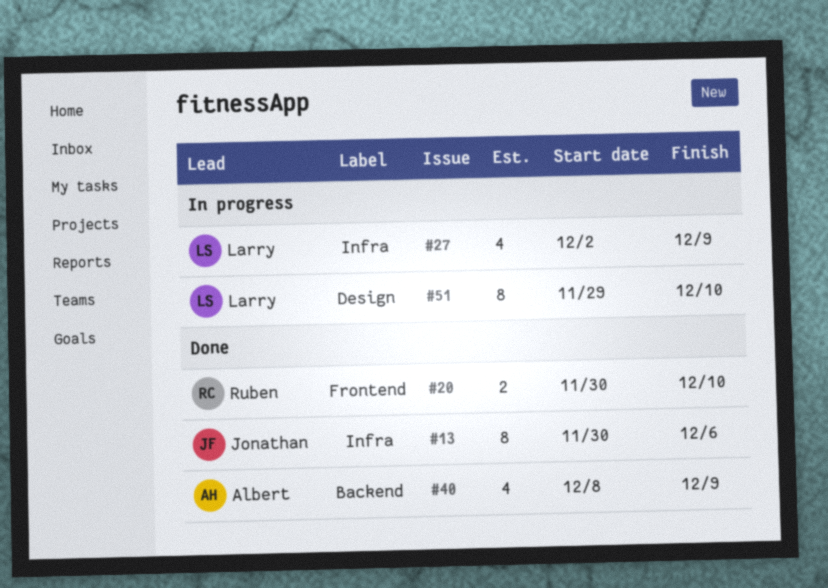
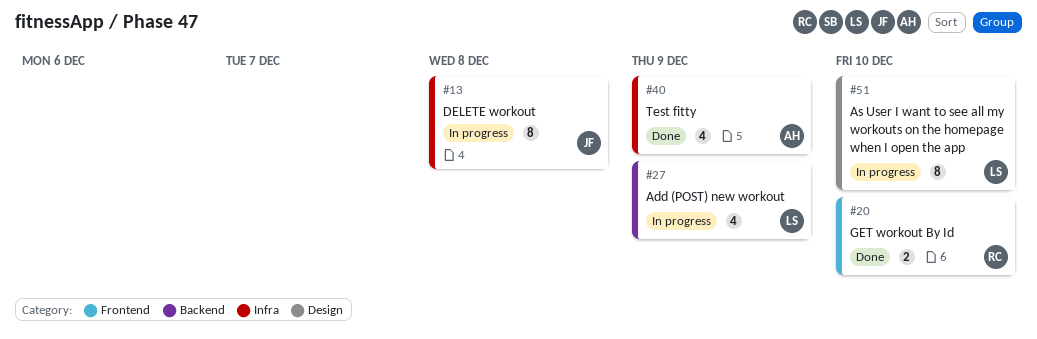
#13, status: Done -> In progress
#13, due: Dec 6 -> Dec 8
#27, label: Infra -> Backend
#40, label: Backend -> Infra

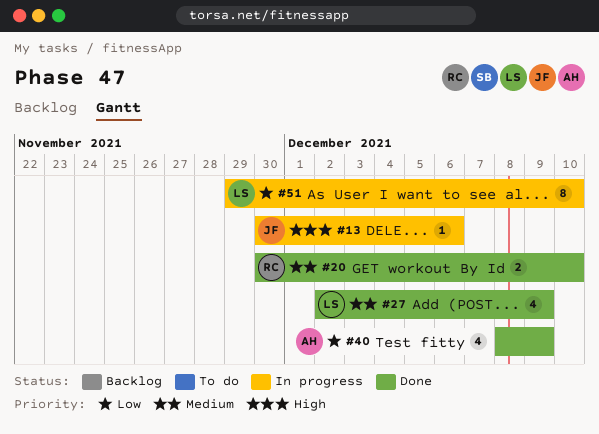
#13, estimate: 8 -> 1
#13, due: Dec 8 -> Dec 6
#27, status: In progress -> Done

